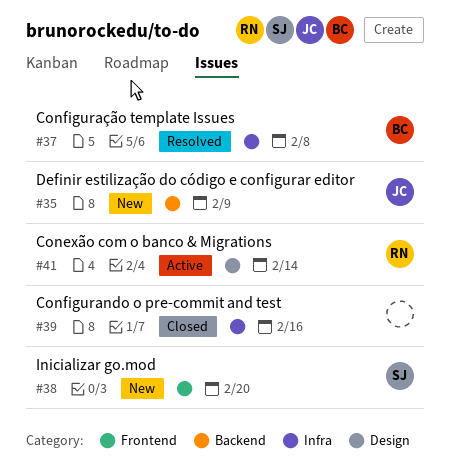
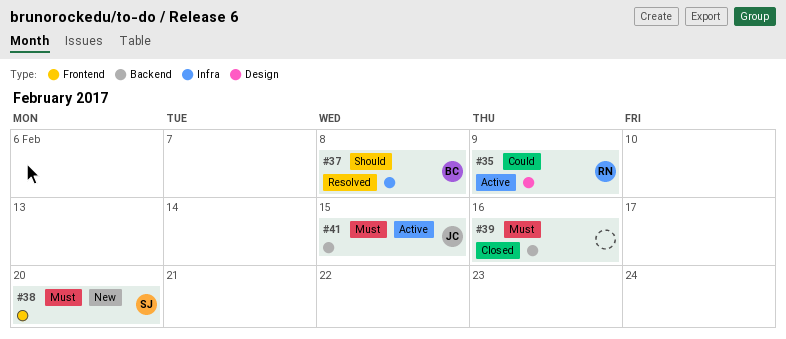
#35, status: New -> Active
#35, owner: JC -> RN
#35, label: Backend -> Design
#39, label: Infra -> Backend
#41, owner: RN -> JC
#41, label: Design -> Backend
#41, due: Feb 14 -> Feb 15

